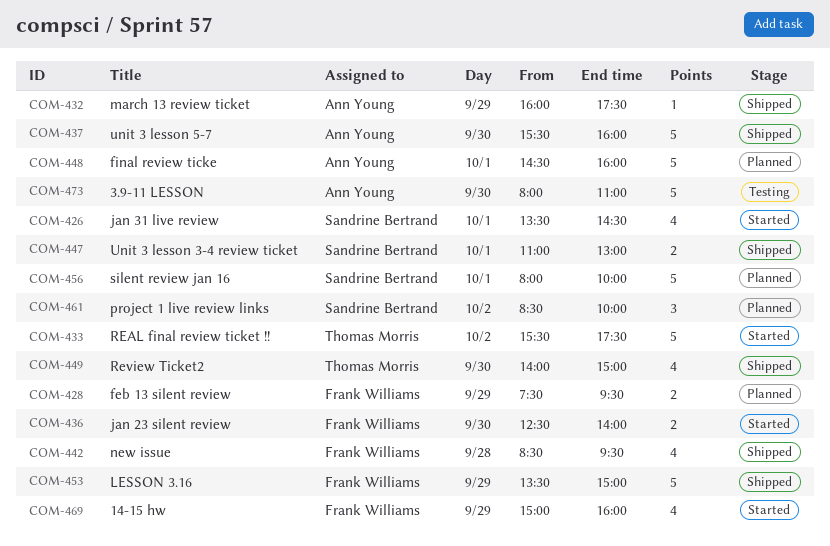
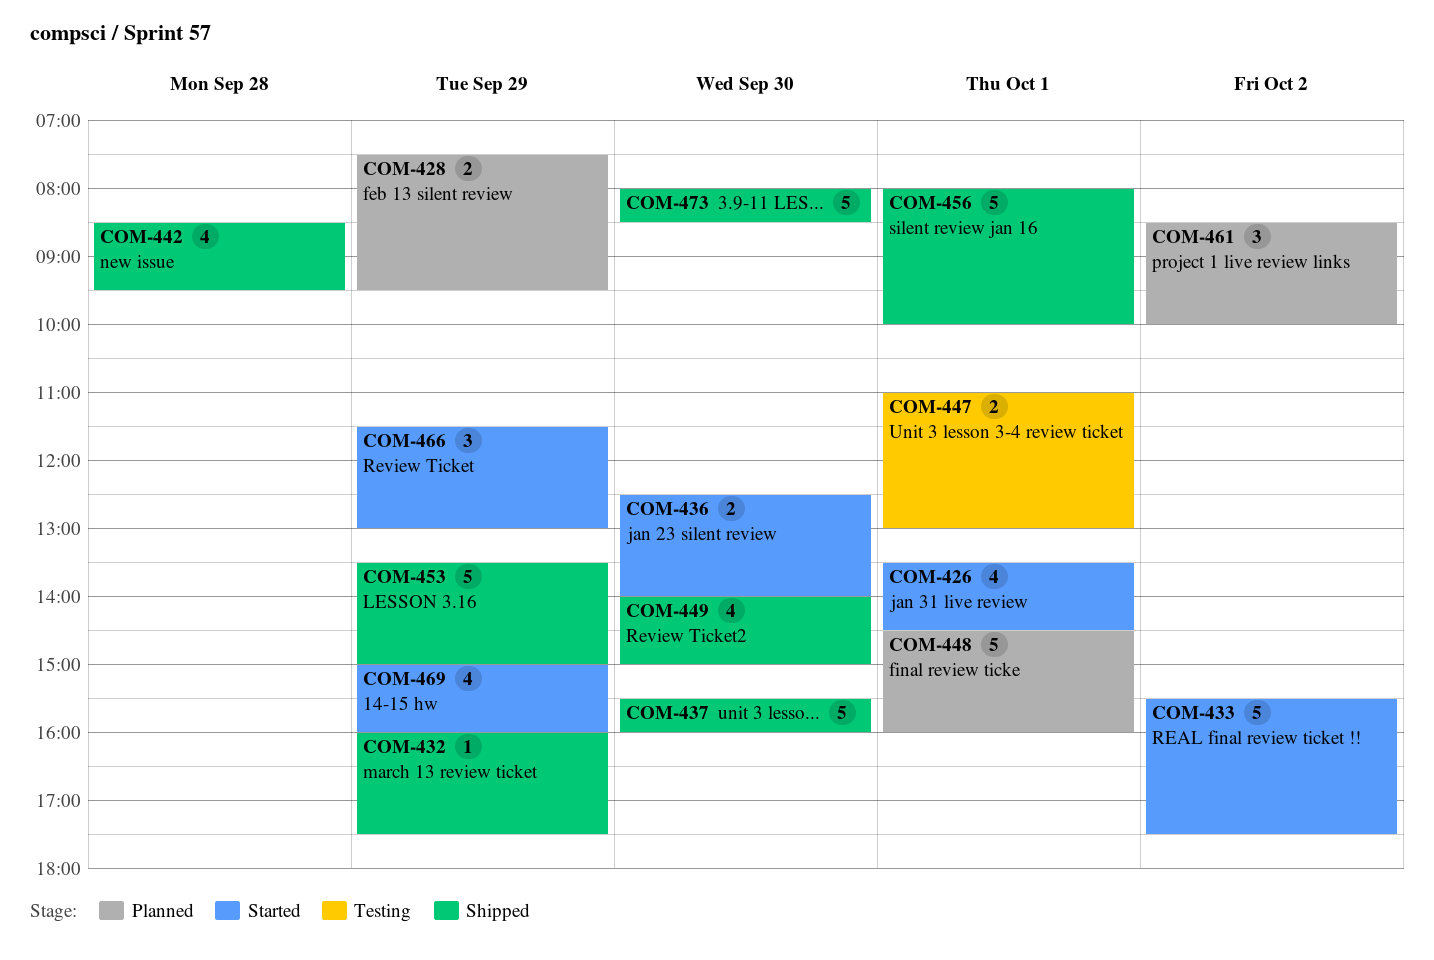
COM-447, status: Shipped -> Testing
COM-456, status: Planned -> Shipped
COM-466: none -> present
COM-473, status: Testing -> Shipped
COM-473, ends: 11:00 -> 08:30

